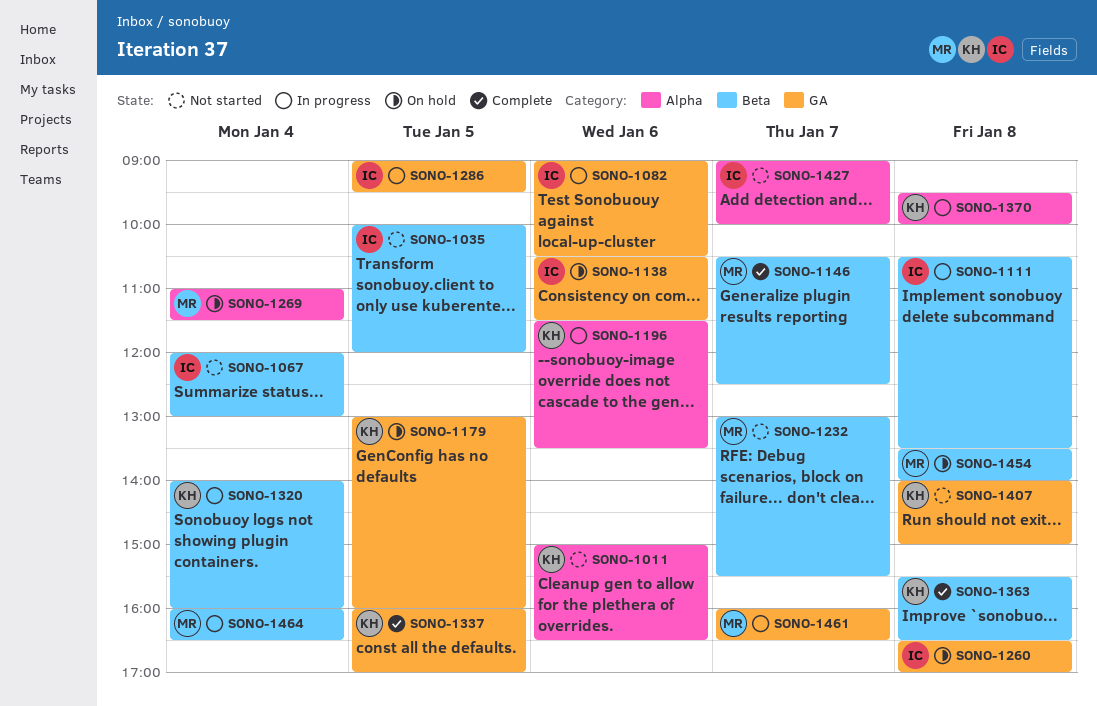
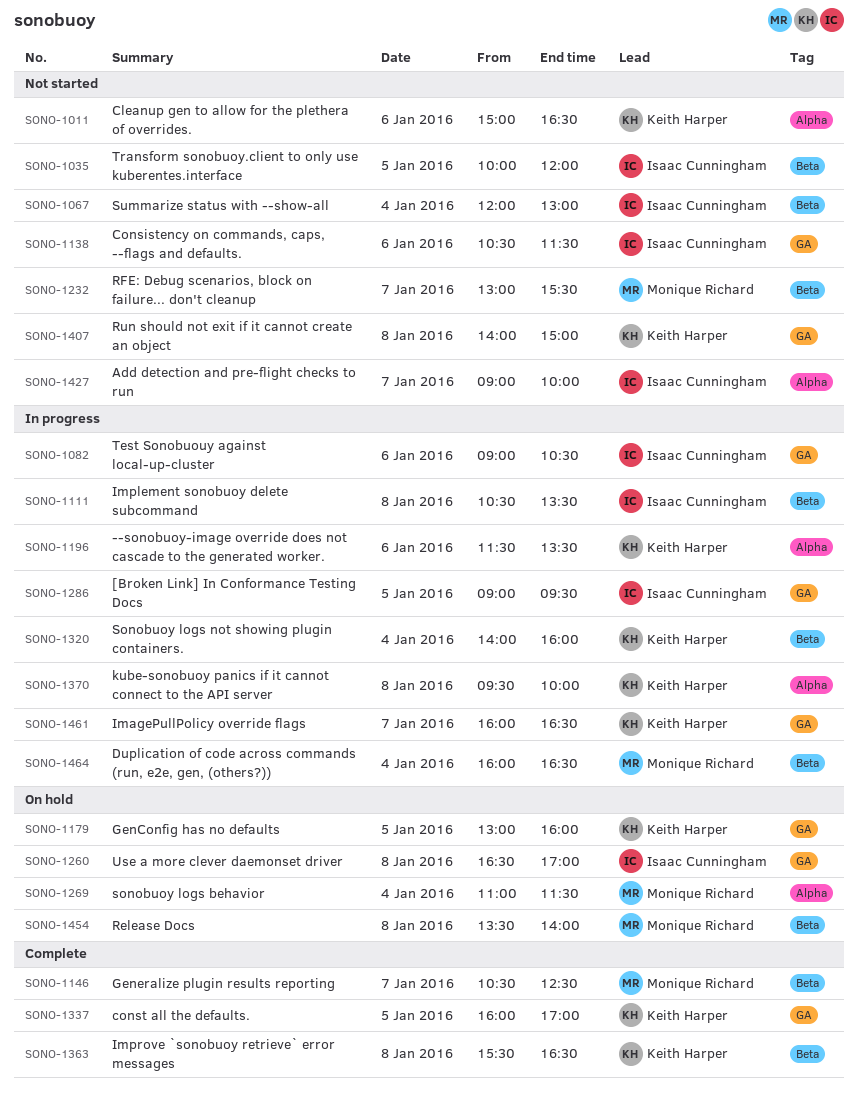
SONO-1138, status: On hold -> Not started
SONO-1461, owner: Monique Richard -> Keith Harper

